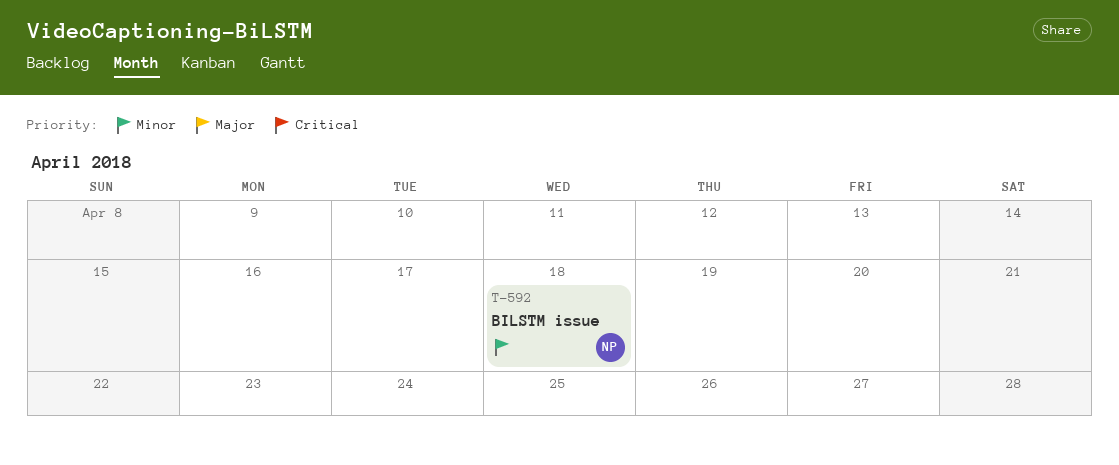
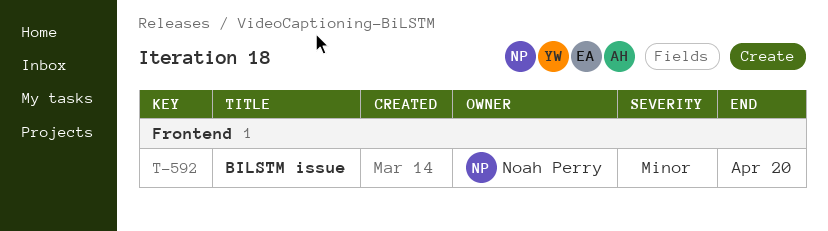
T-592, due: Apr 18 -> Apr 20

